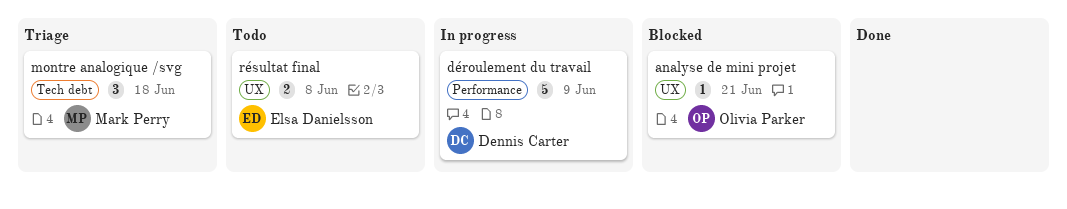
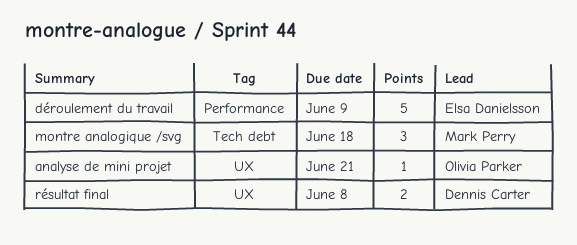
déroulement du travail, owner: Dennis Carter -> Elsa Danielsson
résultat final, owner: Elsa Danielsson -> Dennis Carter

